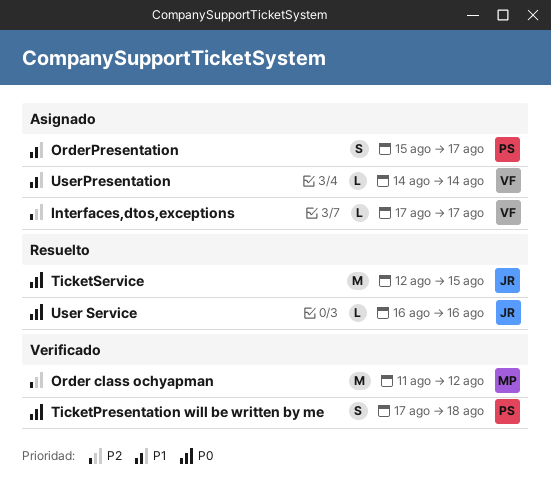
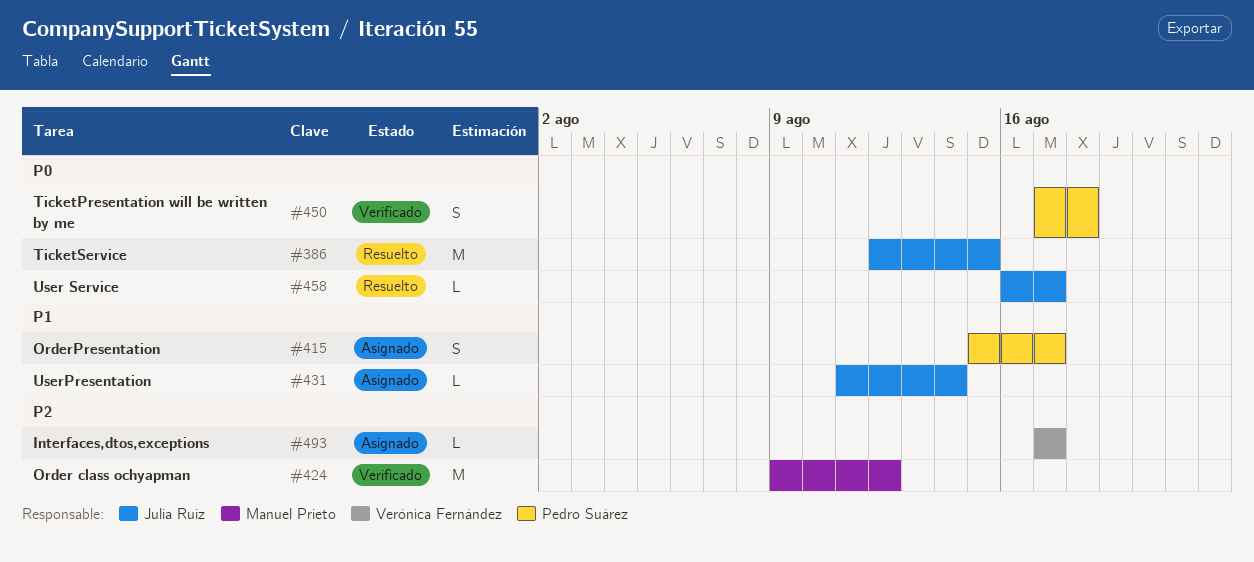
Order class ochyapman, start: Aug 11 -> Aug 9
User Service, due: Aug 16 -> Aug 17
UserPresentation, owner: Verónica Fernández -> Julia Ruiz
UserPresentation, start: Aug 14 -> Aug 11

